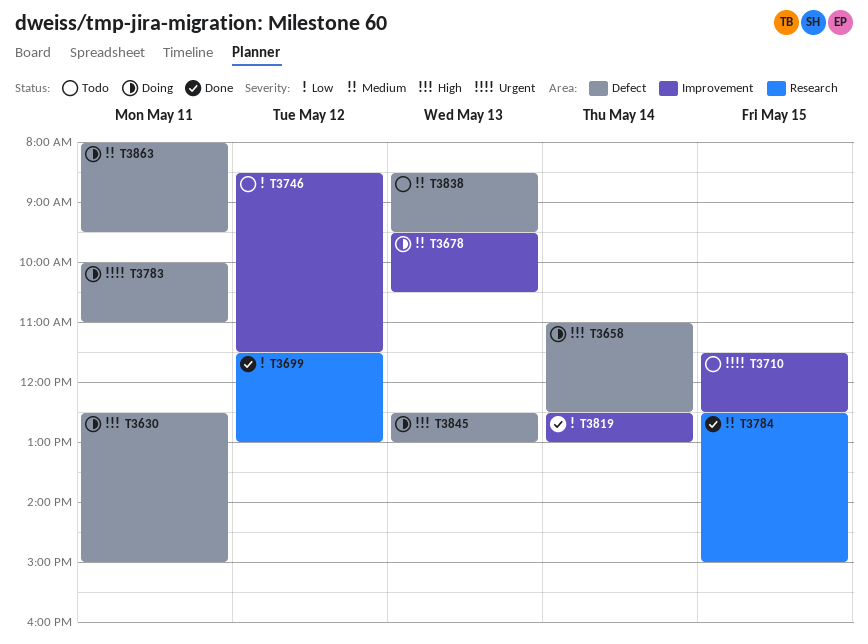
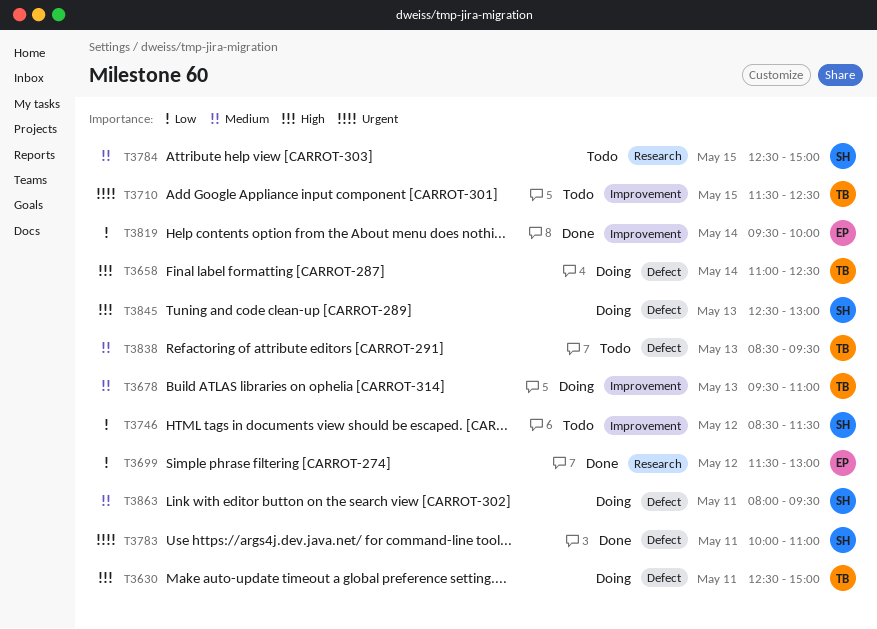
T3678, ends: 10:30 -> 11:00
T3783, status: Doing -> Done
T3784, status: Done -> Todo
T3819, begins: 12:30 -> 09:30
T3819, ends: 13:00 -> 10:00

